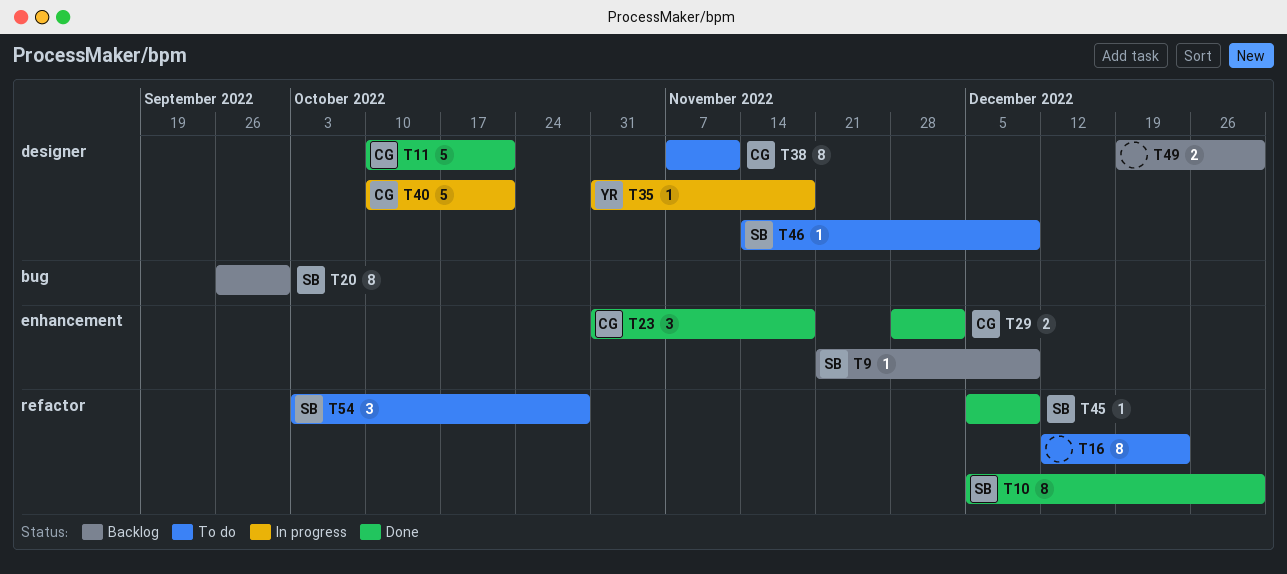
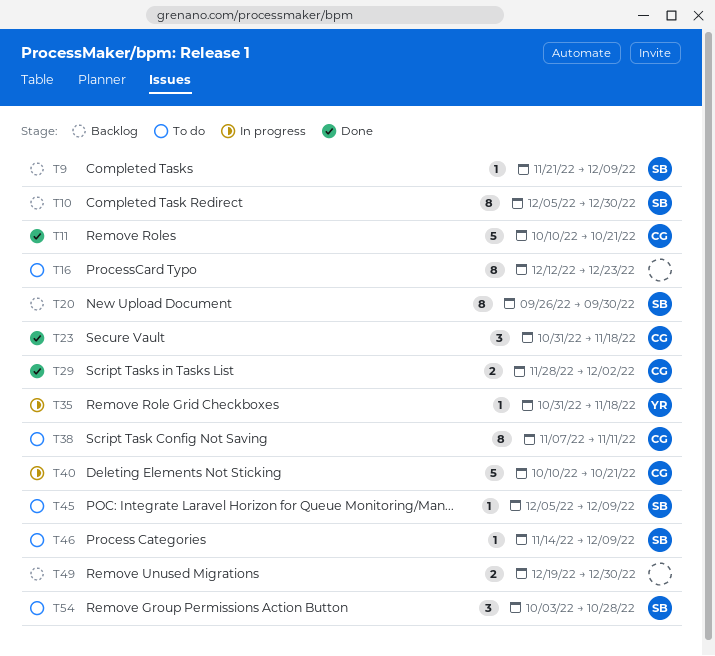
T10, status: Done -> Backlog
T45, status: Done -> To do

